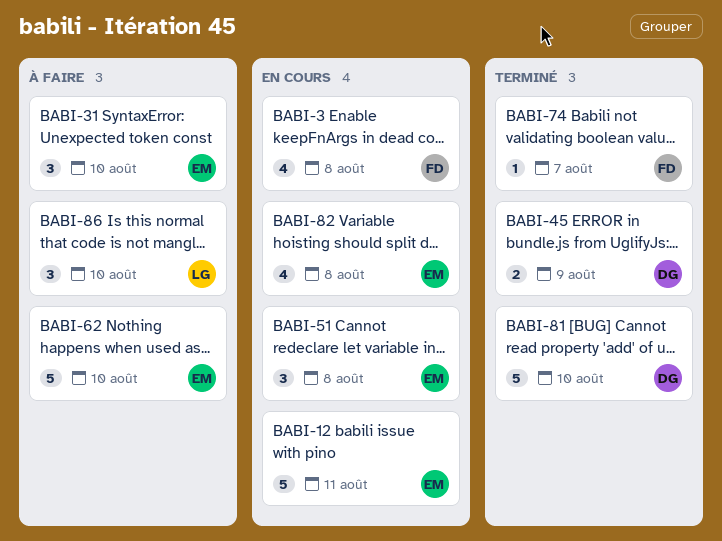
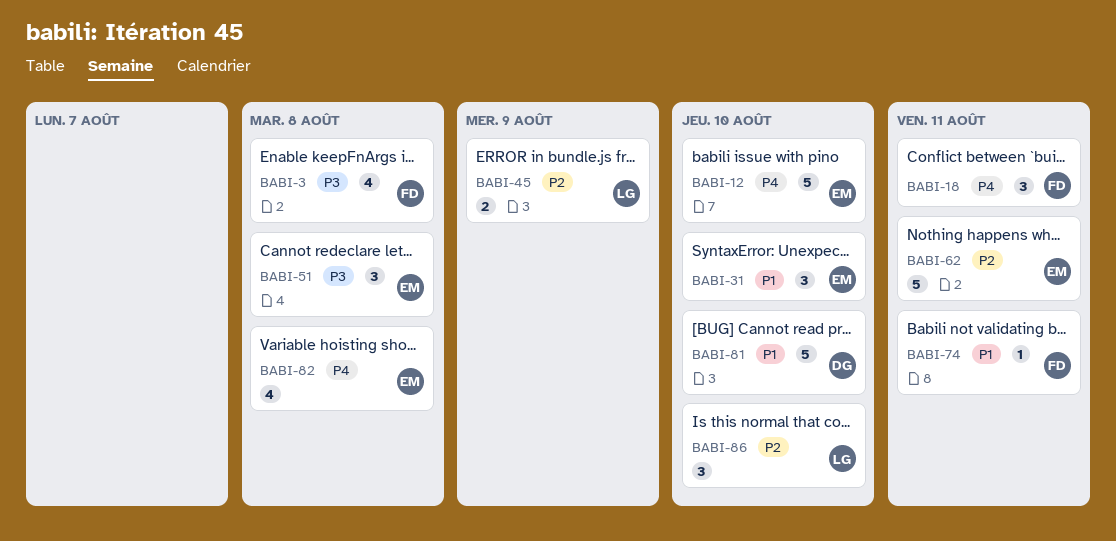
BABI-12, due: Aug 11 -> Aug 10
BABI-18: none -> present
BABI-45, owner: DG -> LG
BABI-62, due: Aug 10 -> Aug 11
BABI-74, due: Aug 7 -> Aug 11

